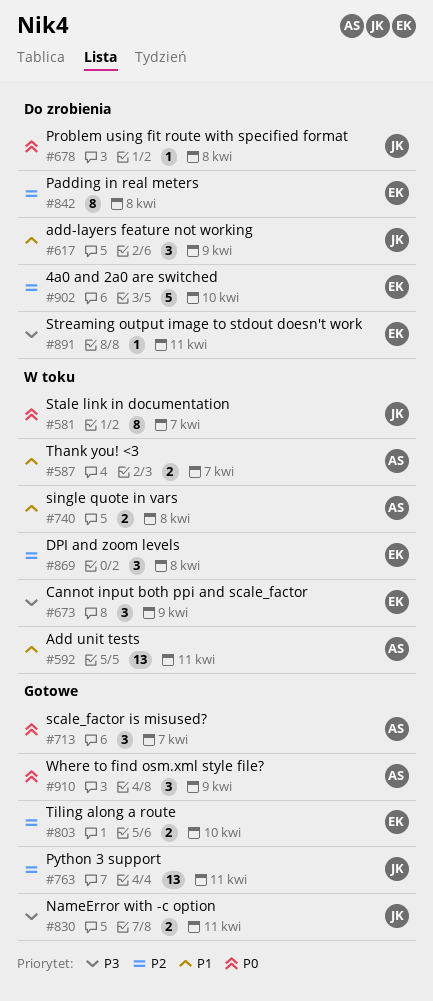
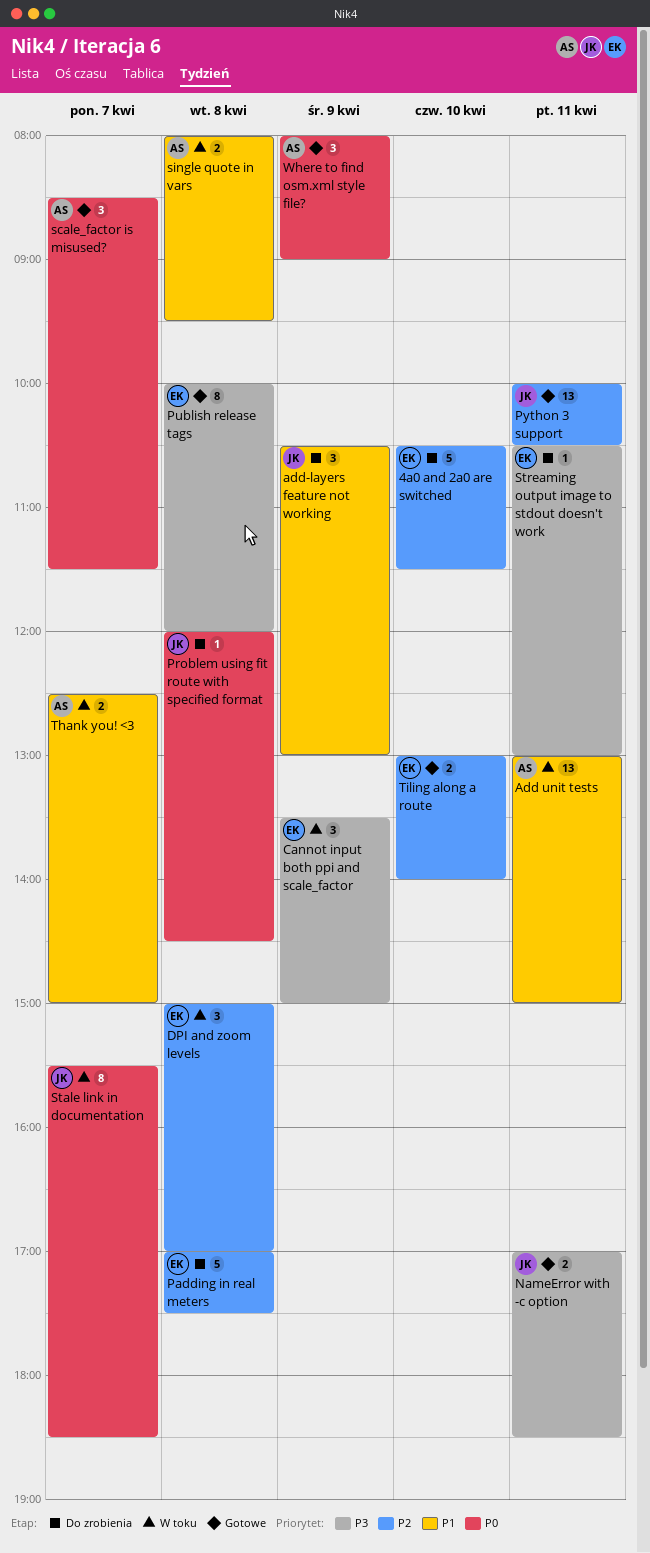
Padding in real meters, estimate: 8 -> 5
Publish release tags: none -> present

